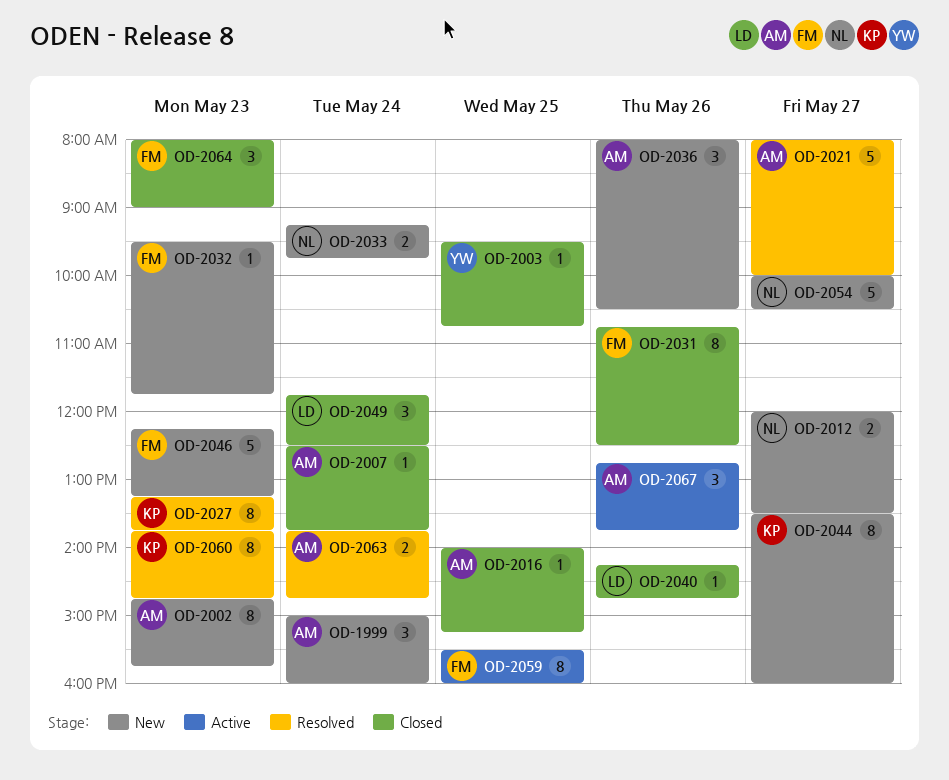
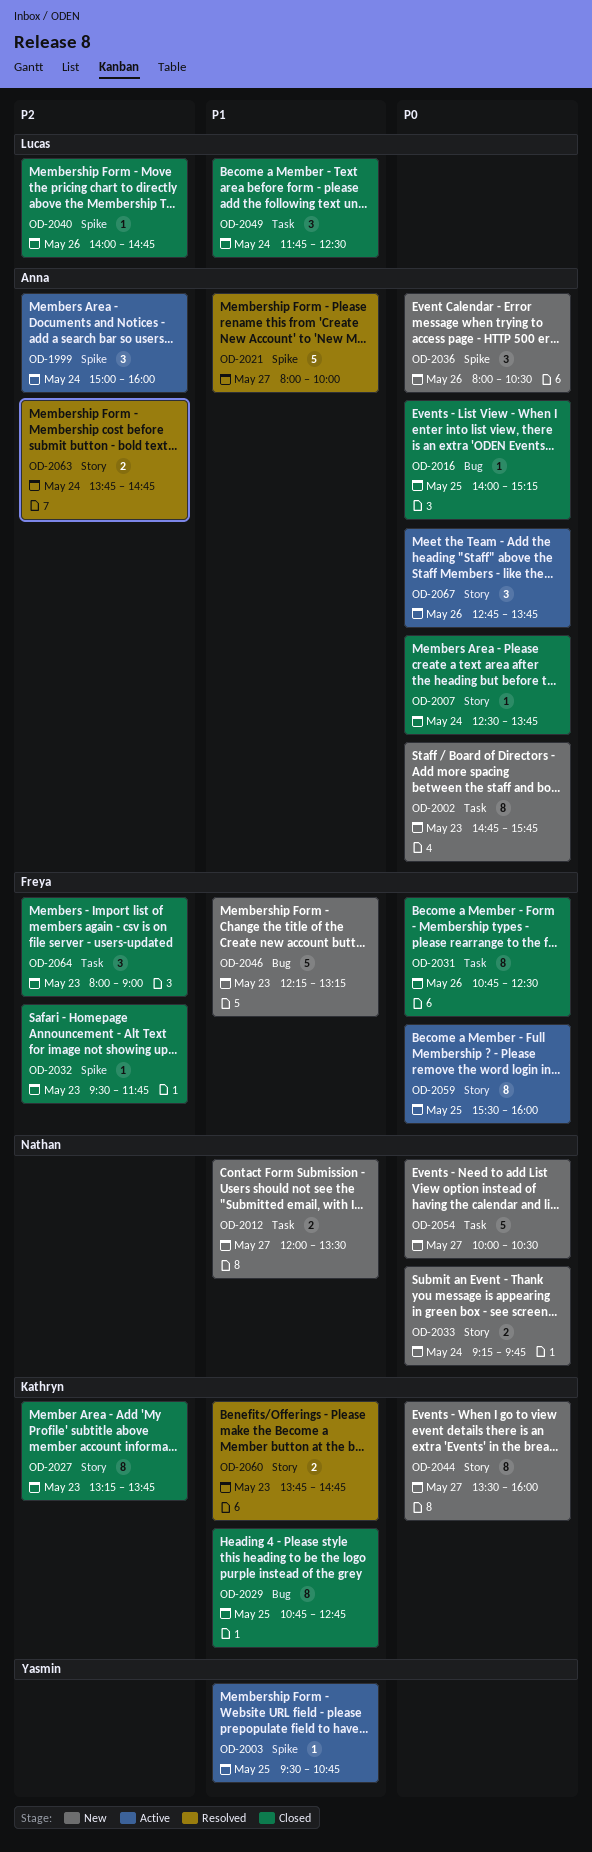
OD-1999, status: New -> Active
OD-2003, status: Closed -> Active
OD-2027, status: Resolved -> Closed
OD-2029: none -> present
OD-2032, status: New -> Closed
OD-2040, begins: 14:15 -> 14:00
OD-2060, estimate: 8 -> 2

